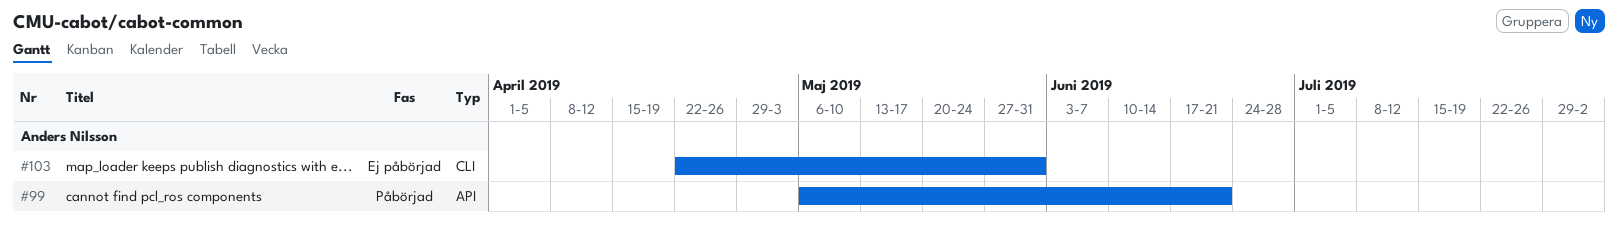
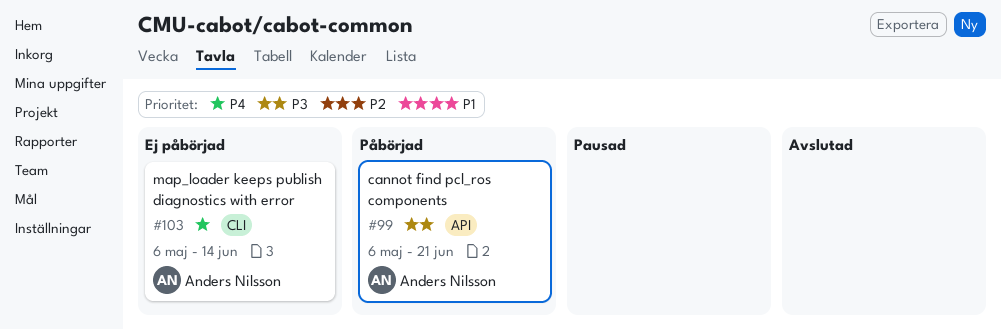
#103, start: Apr 22 -> May 6
#103, due: May 31 -> Jun 14

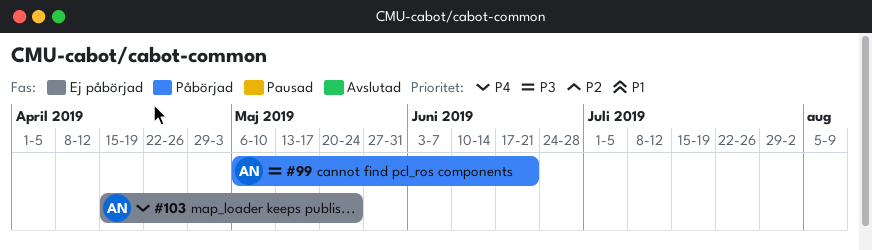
#103, start: May 6 -> Apr 15
#103, due: Jun 14 -> May 24

